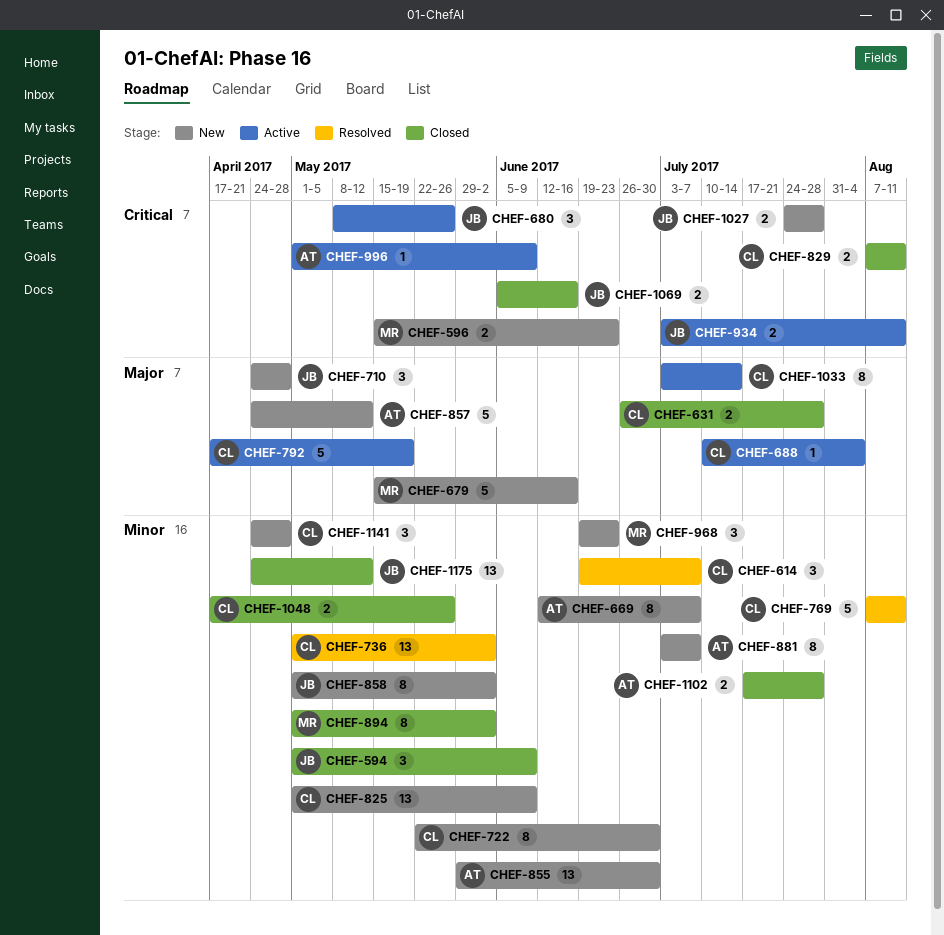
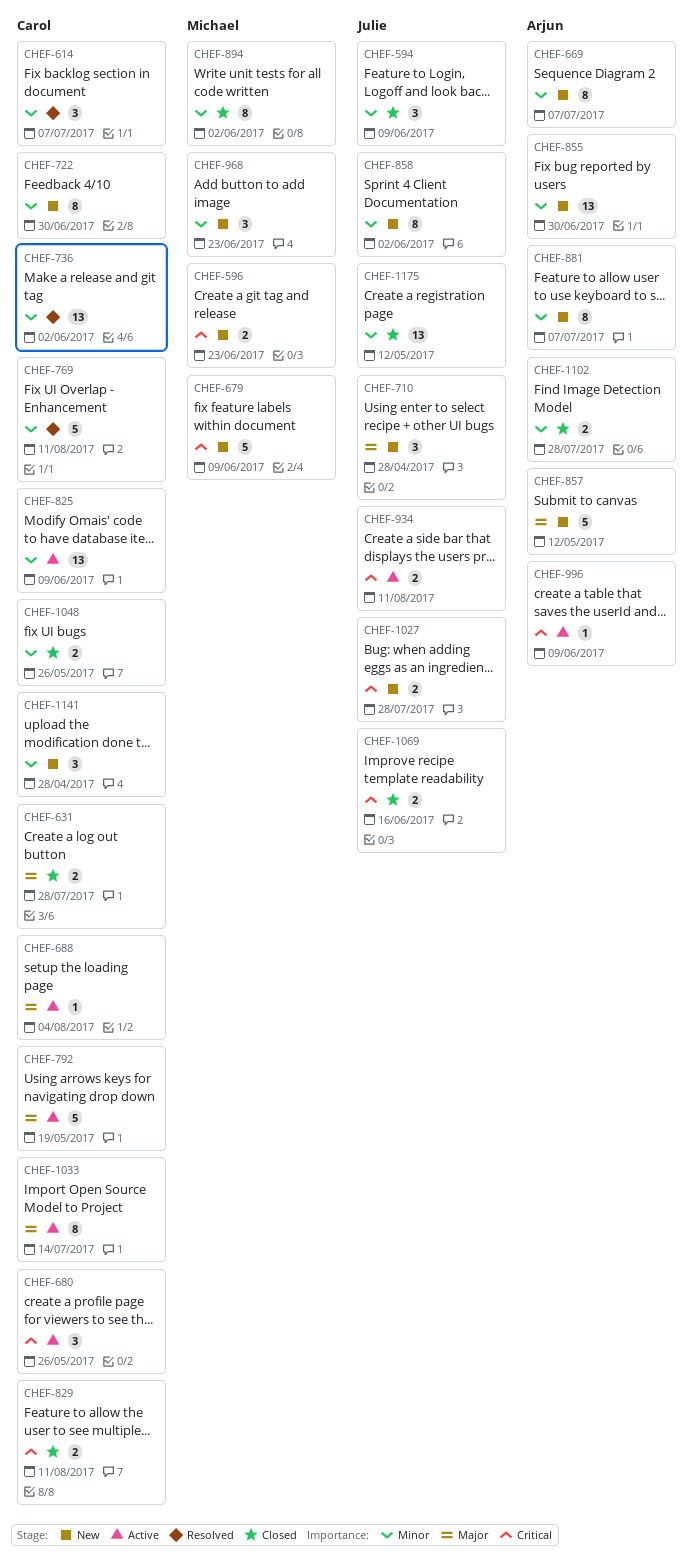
CHEF-679, priority: Major -> Critical
CHEF-679, due: Jun 16 -> Jun 9
CHEF-680, owner: Julie -> Carol
CHEF-825, status: New -> Active

